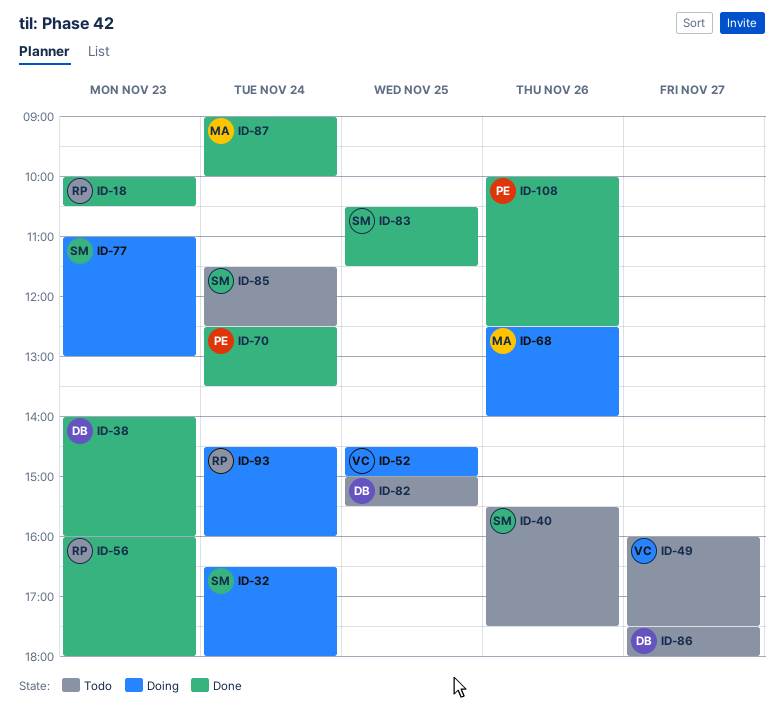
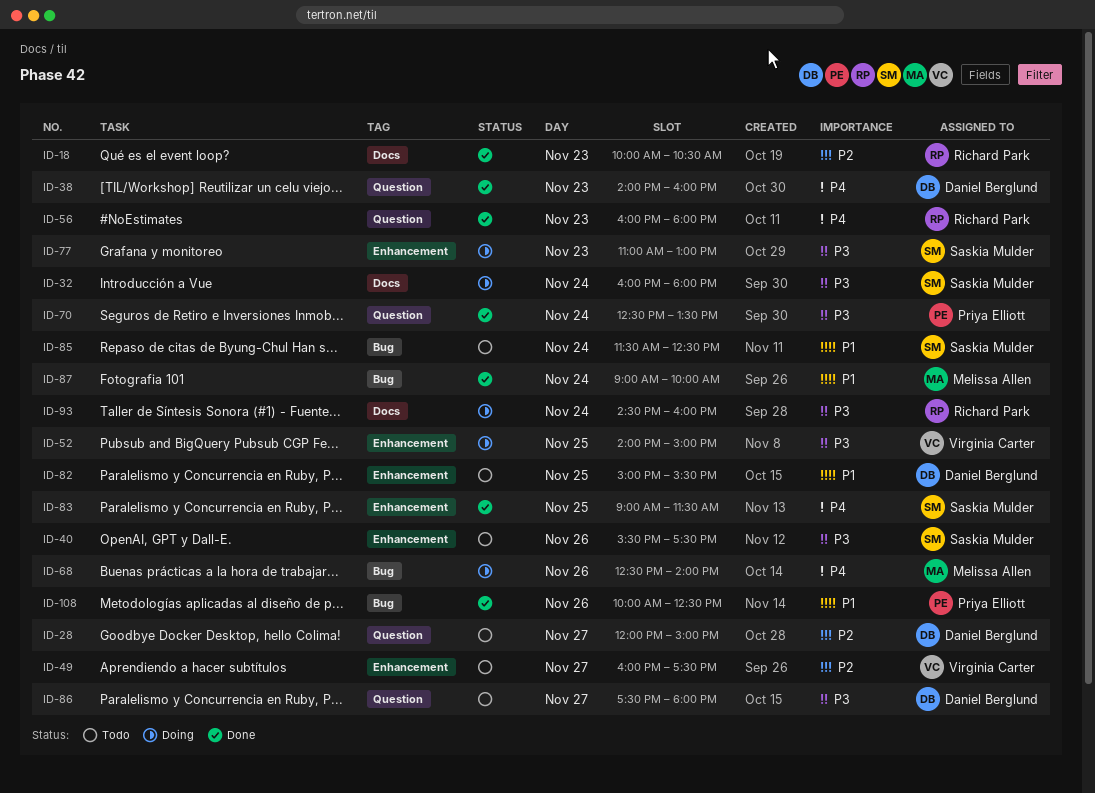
ID-28: none -> present
ID-32, begins: 16:30 -> 16:00
ID-52, begins: 14:30 -> 14:00
ID-83, begins: 10:30 -> 09:00

